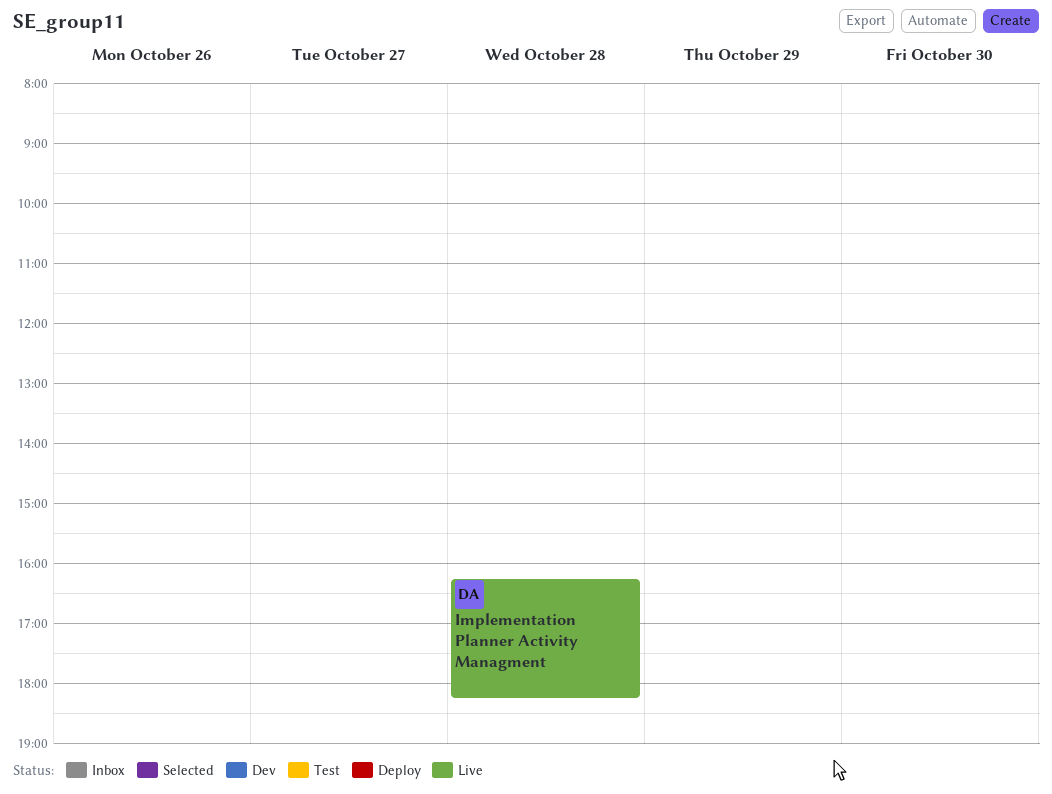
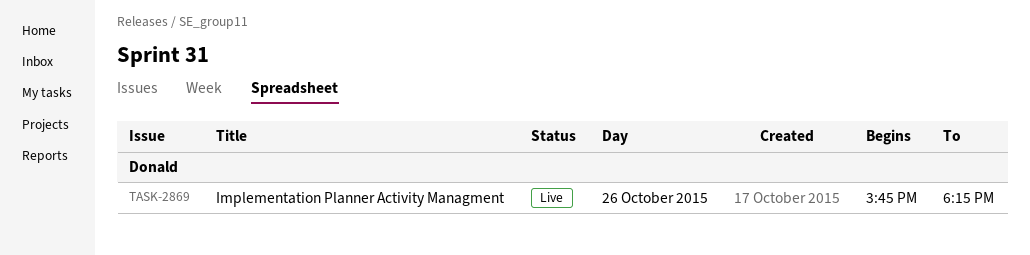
Implementation Planner Activity Managment, day: Oct 28 -> Oct 26
Implementation Planner Activity Managment, begins: 16:15 -> 15:45

